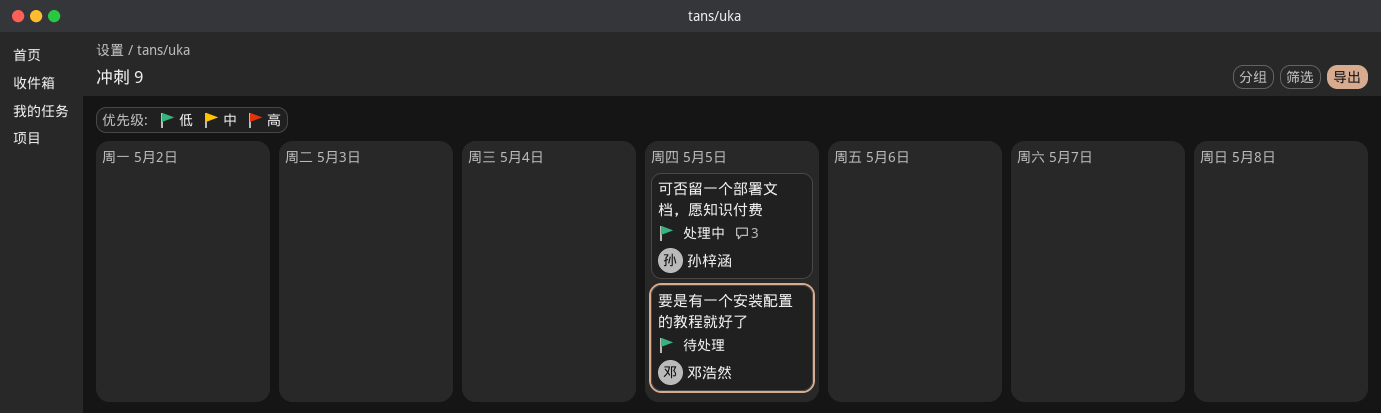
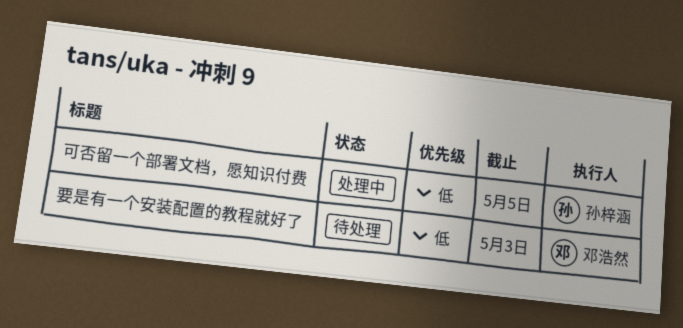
要是有一个安装配置的教程就好了, due: May 5 -> May 3

